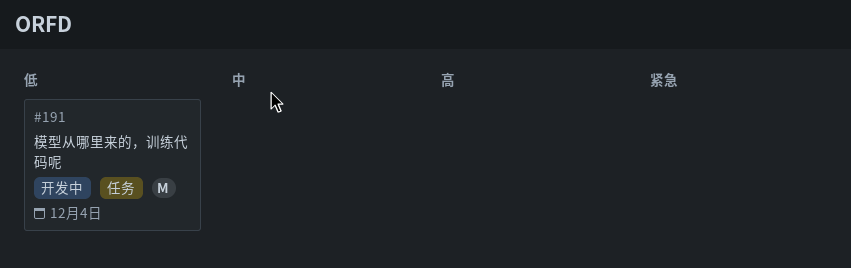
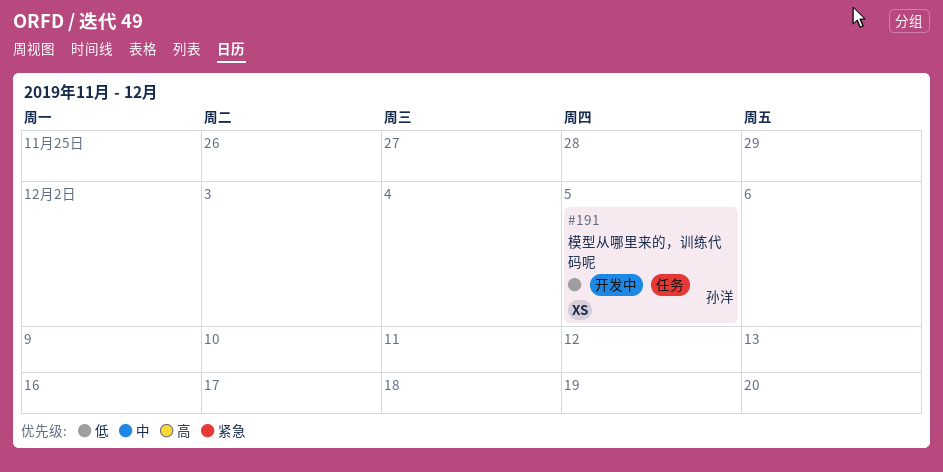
#191, estimate: M -> XS
#191, due: Dec 4 -> Dec 5

